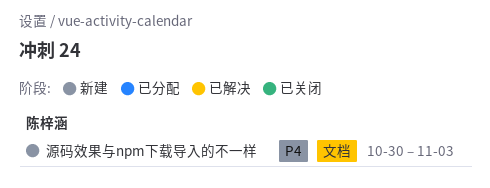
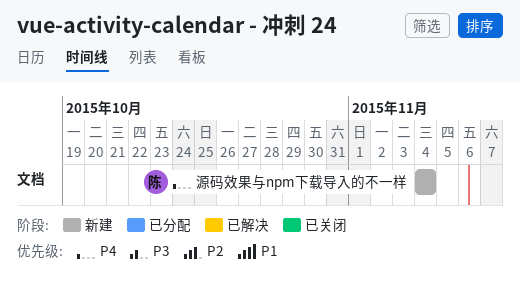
源码效果与npm下载导入的不一样, start: Oct 30 -> Nov 4
源码效果与npm下载导入的不一样, due: Nov 3 -> Nov 4

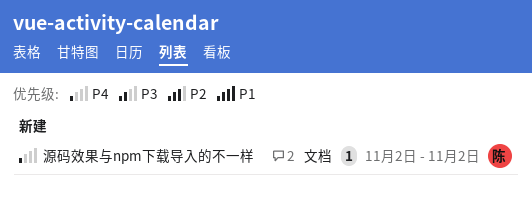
源码效果与npm下载导入的不一样, start: Nov 4 -> Nov 2
源码效果与npm下载导入的不一样, due: Nov 4 -> Nov 2

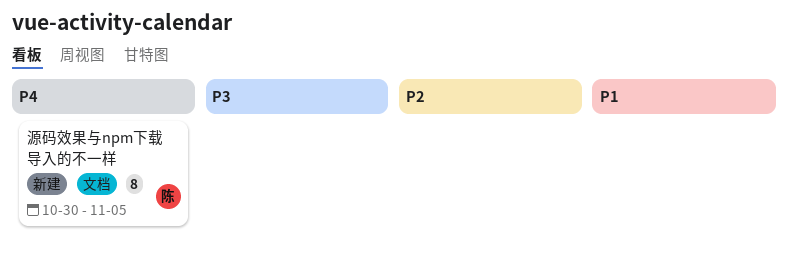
源码效果与npm下载导入的不一样, estimate: 1 -> 8
源码效果与npm下载导入的不一样, start: Nov 2 -> Oct 30
源码效果与npm下载导入的不一样, due: Nov 2 -> Nov 5

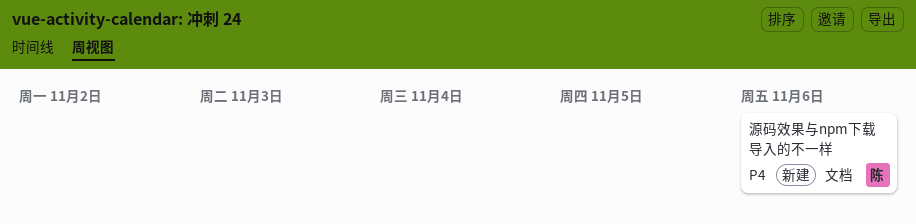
源码效果与npm下载导入的不一样, due: Nov 5 -> Nov 6

